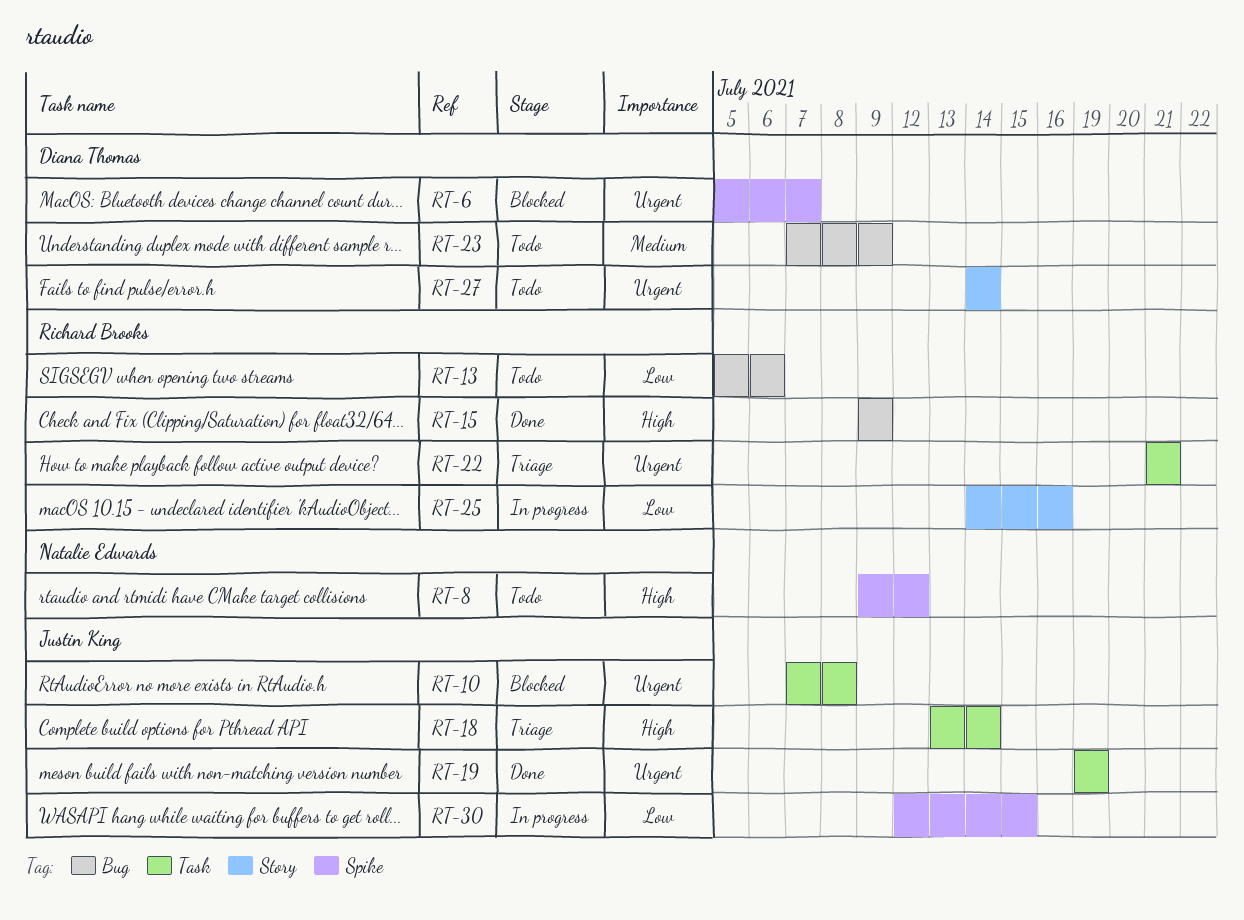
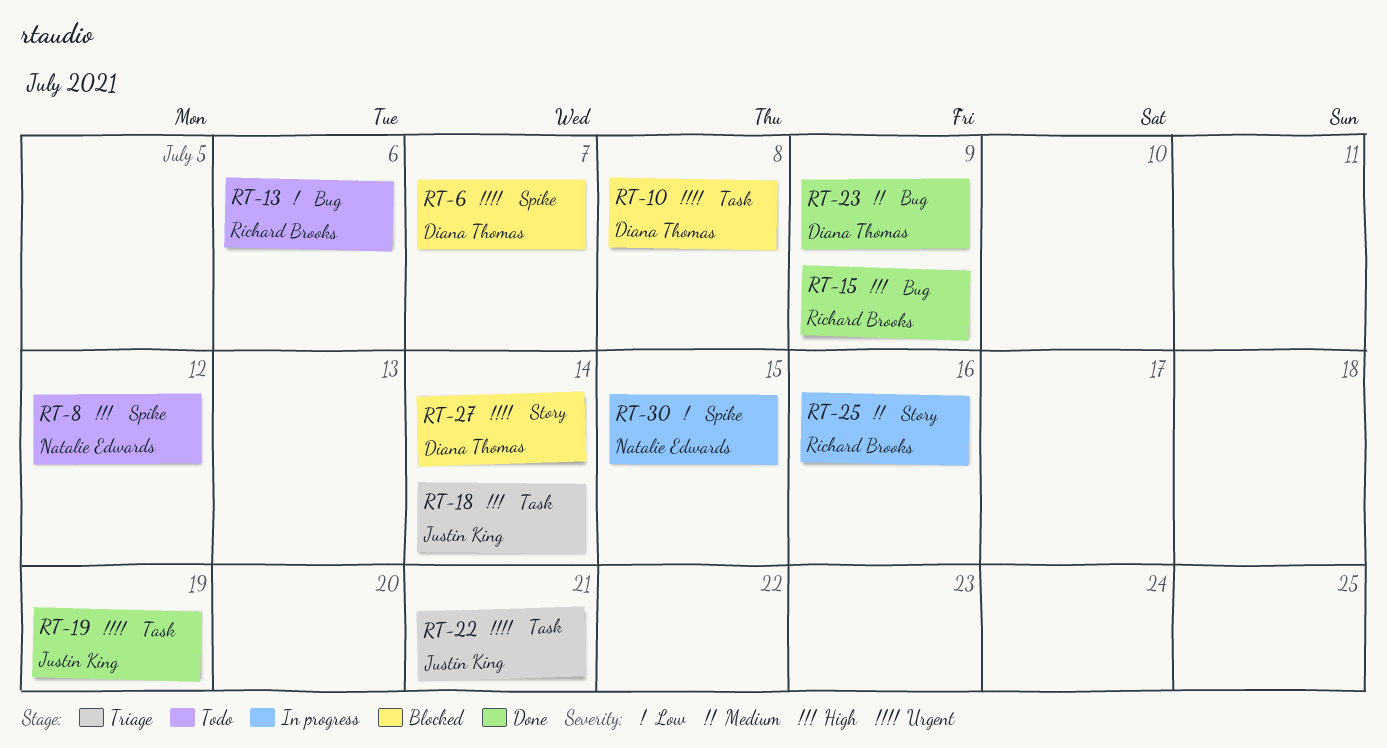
RT-10, owner: Justin King -> Diana Thomas
RT-22, owner: Richard Brooks -> Justin King
RT-23, status: Todo -> Done
RT-25, priority: Low -> Medium
RT-27, status: Todo -> Blocked
RT-30, owner: Justin King -> Natalie Edwards

